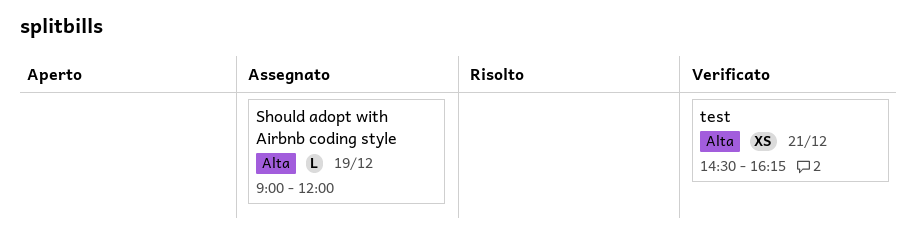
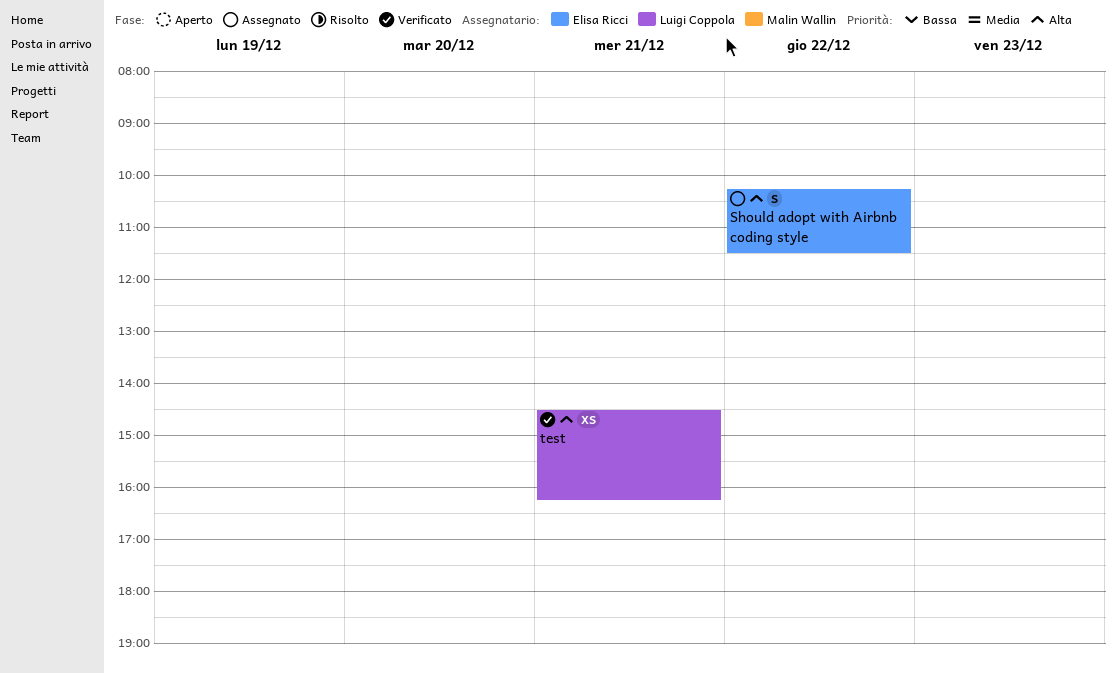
Should adopt with Airbnb coding style, estimate: L -> S
Should adopt with Airbnb coding style, day: Dec 19 -> Dec 22
Should adopt with Airbnb coding style, begins: 09:00 -> 10:15
Should adopt with Airbnb coding style, ends: 12:00 -> 11:30

